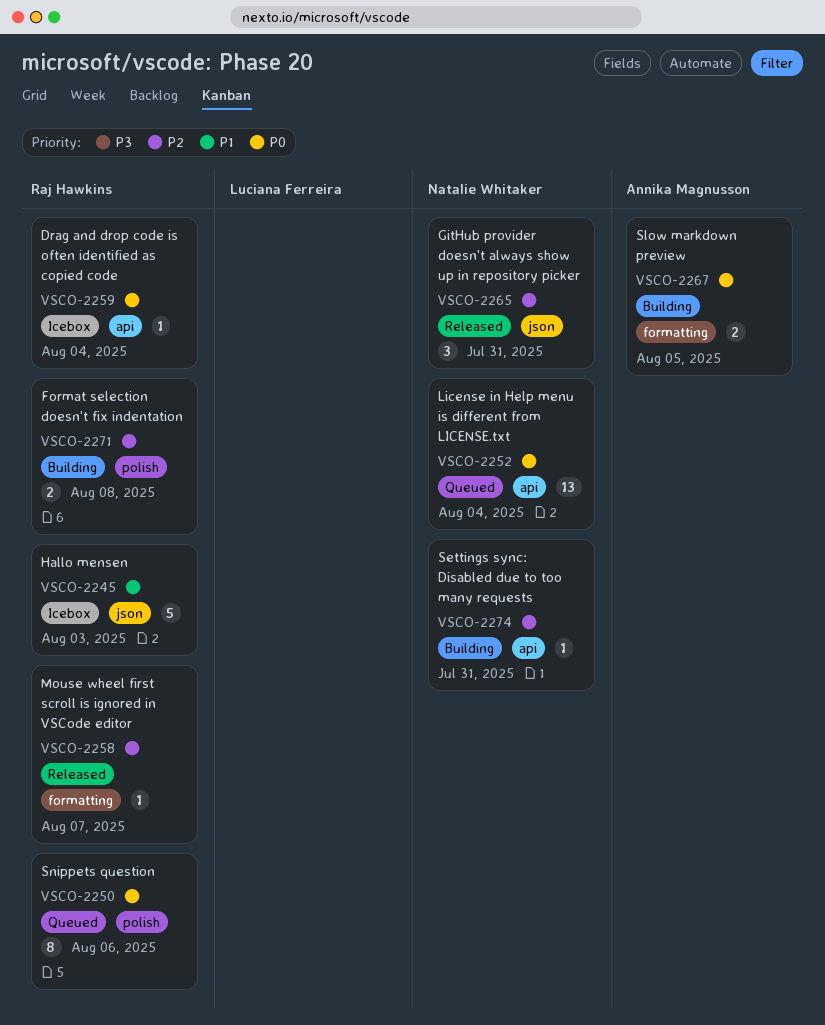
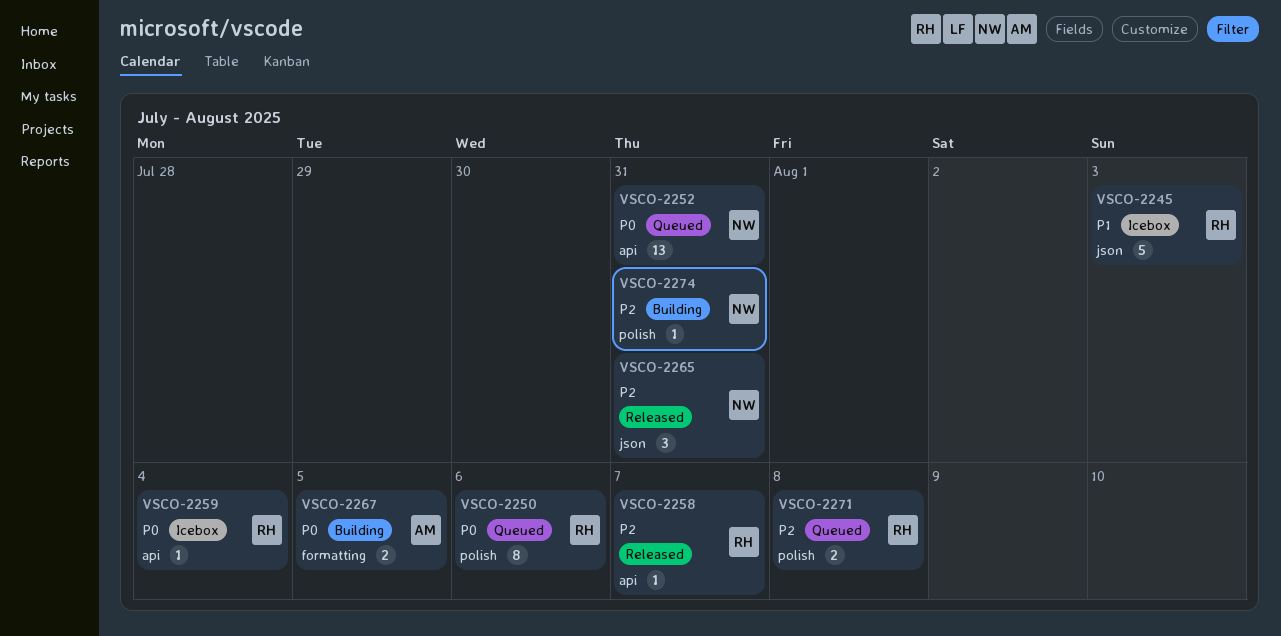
VSCO-2252, due: Aug 4 -> Jul 31
VSCO-2258, label: formatting -> api
VSCO-2271, status: Building -> Queued
VSCO-2274, label: api -> polish

